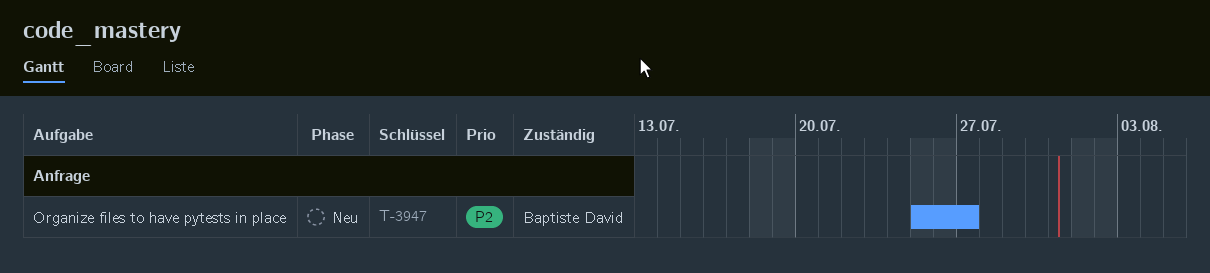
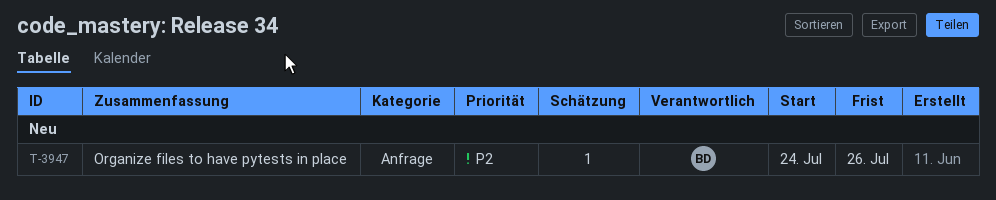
T-3947, start: Jul 25 -> Jul 24
T-3947, due: Jul 27 -> Jul 26

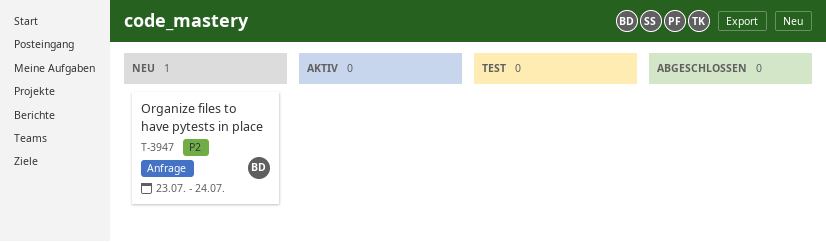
T-3947, start: Jul 24 -> Jul 23
T-3947, due: Jul 26 -> Jul 24

